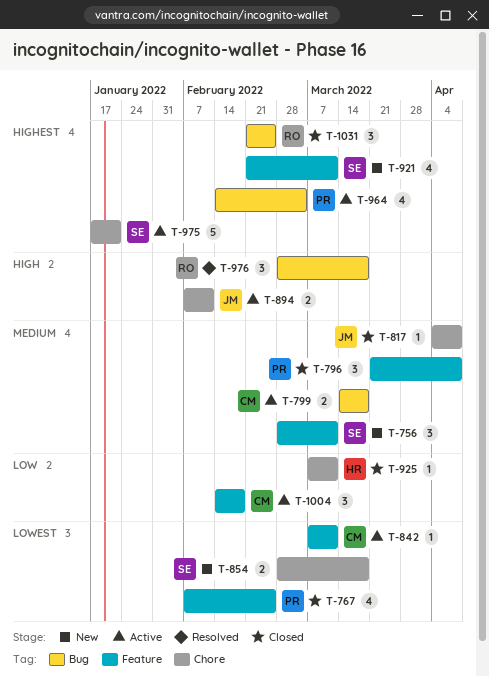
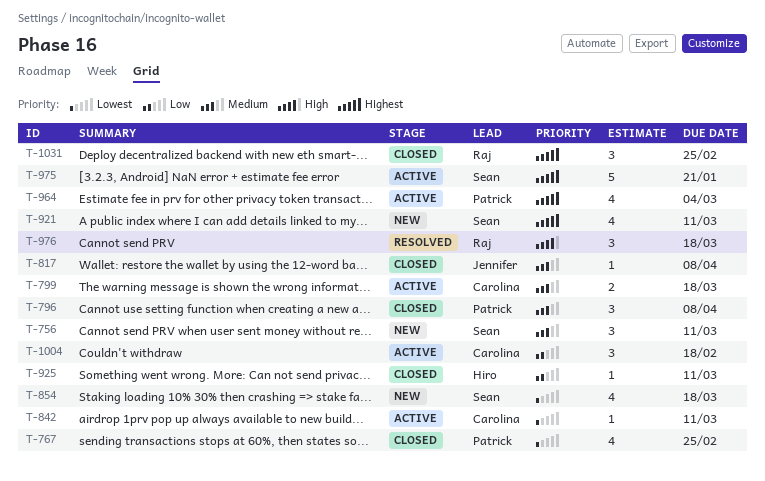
T-854, estimate: 2 -> 4
T-894: present -> none

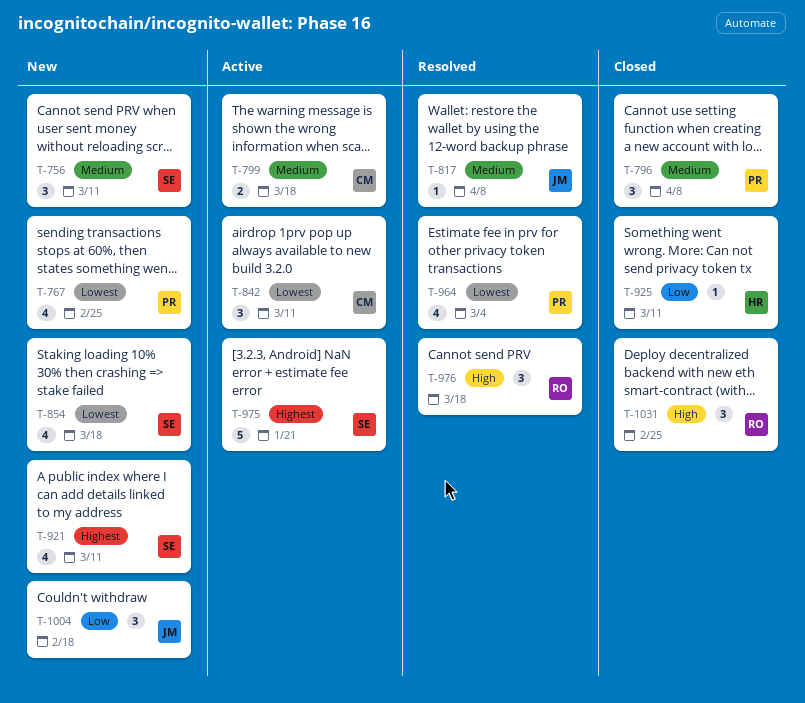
T-767, status: Closed -> New
T-817, status: Closed -> Resolved
T-842, estimate: 1 -> 3
T-964, status: Active -> Resolved
T-964, priority: Highest -> Lowest
T-1004, status: Active -> New
T-1004, owner: Carolina -> Jennifer
T-1031, priority: Highest -> High

